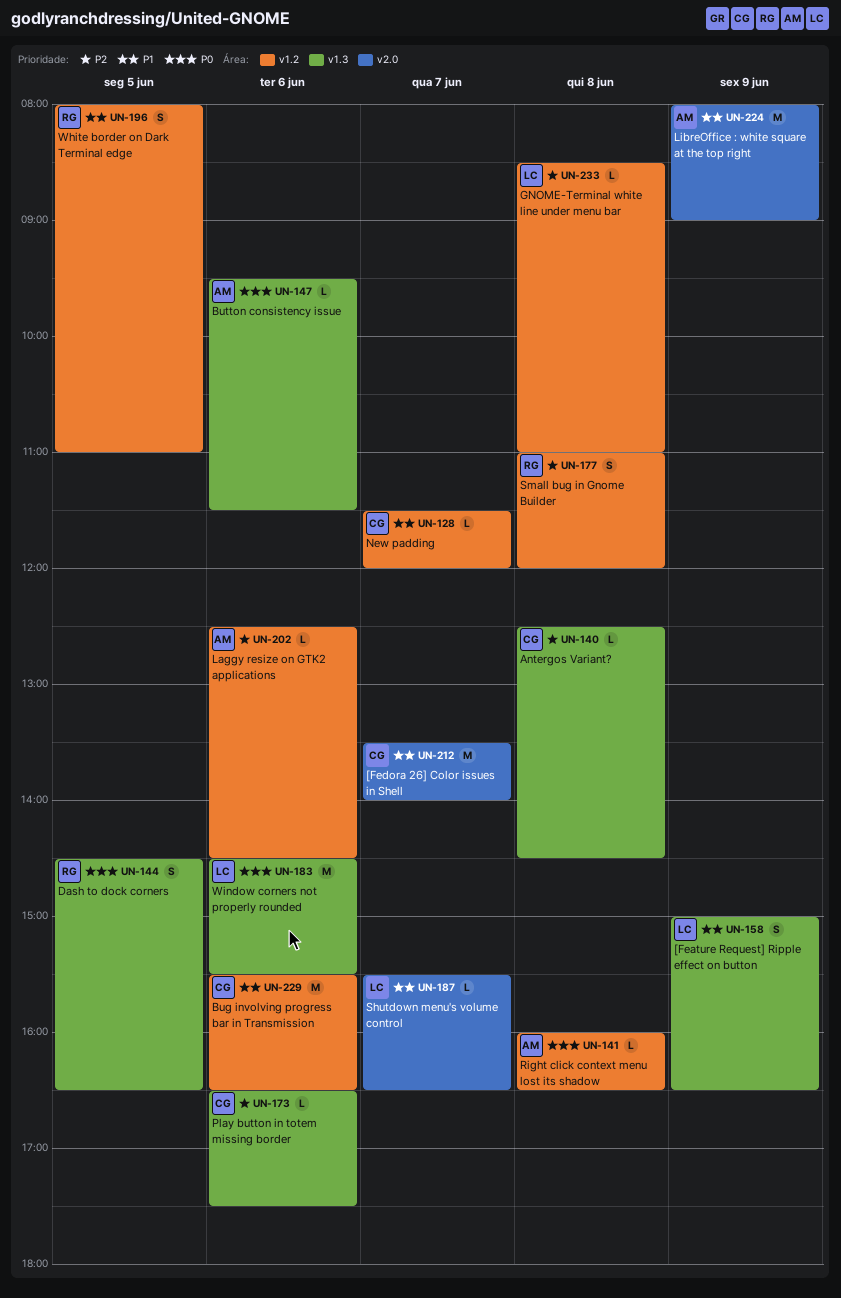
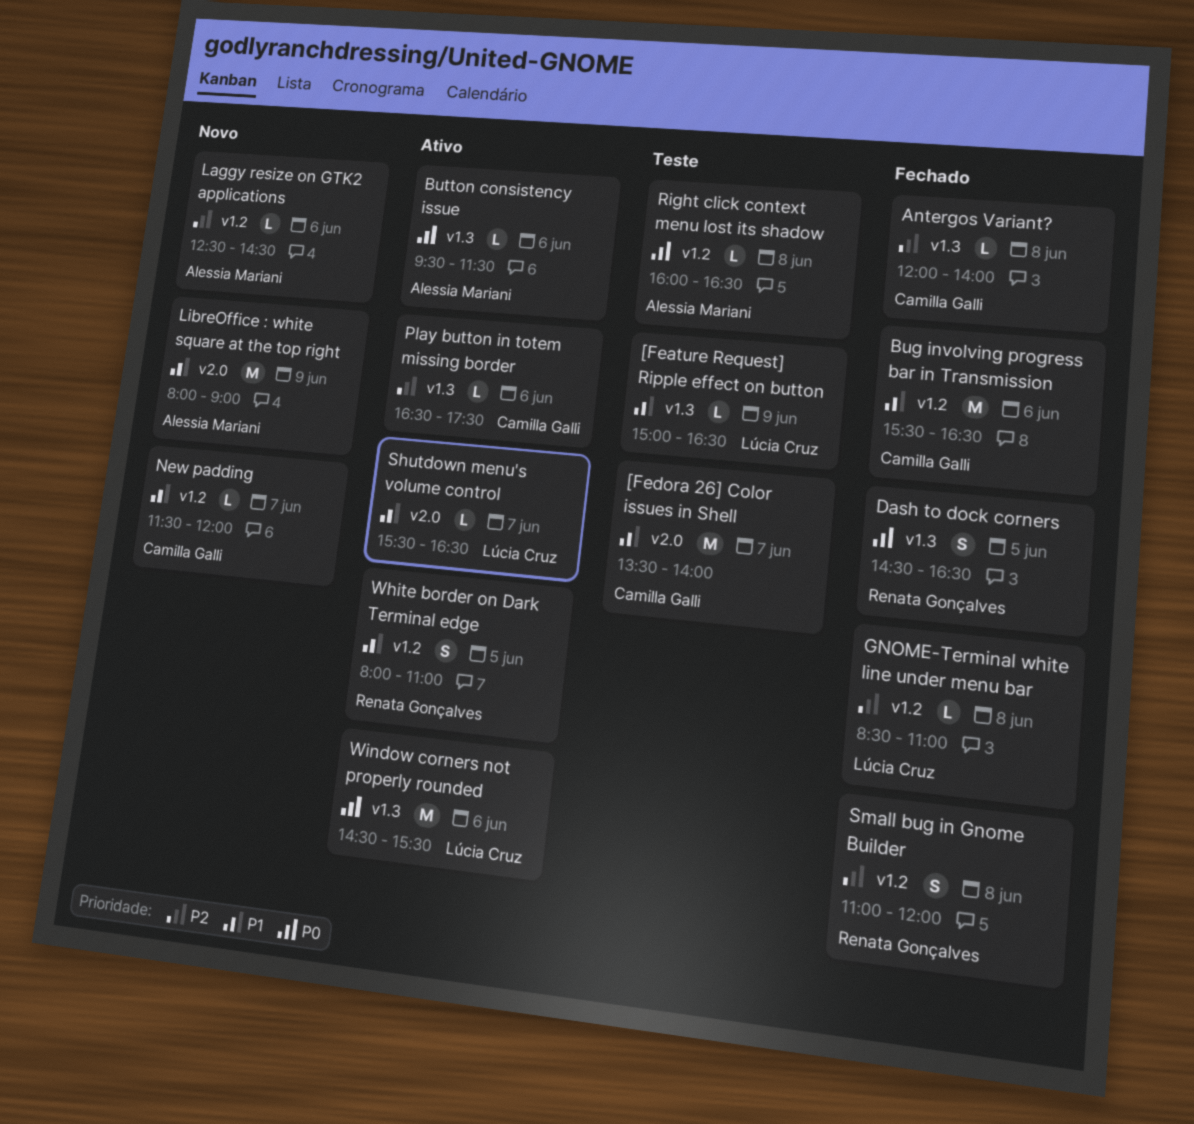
[Feature Request] Ripple effect on button, estimate: S -> L
Antergos Variant?, begins: 12:30 -> 12:00
Antergos Variant?, ends: 14:30 -> 14:00

